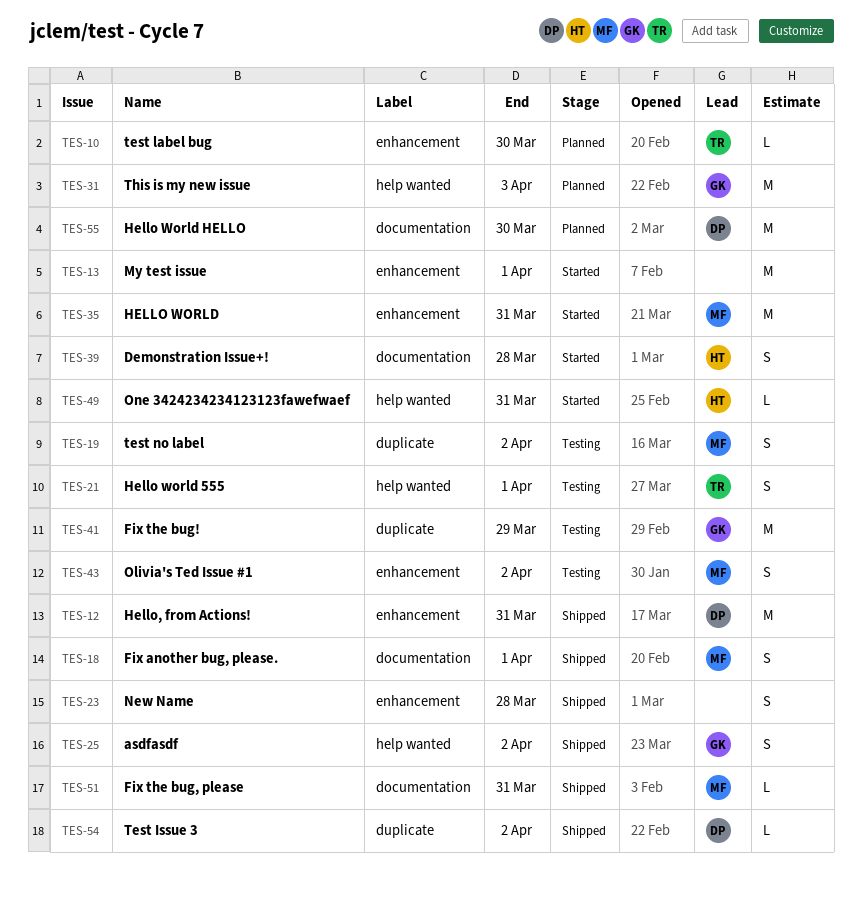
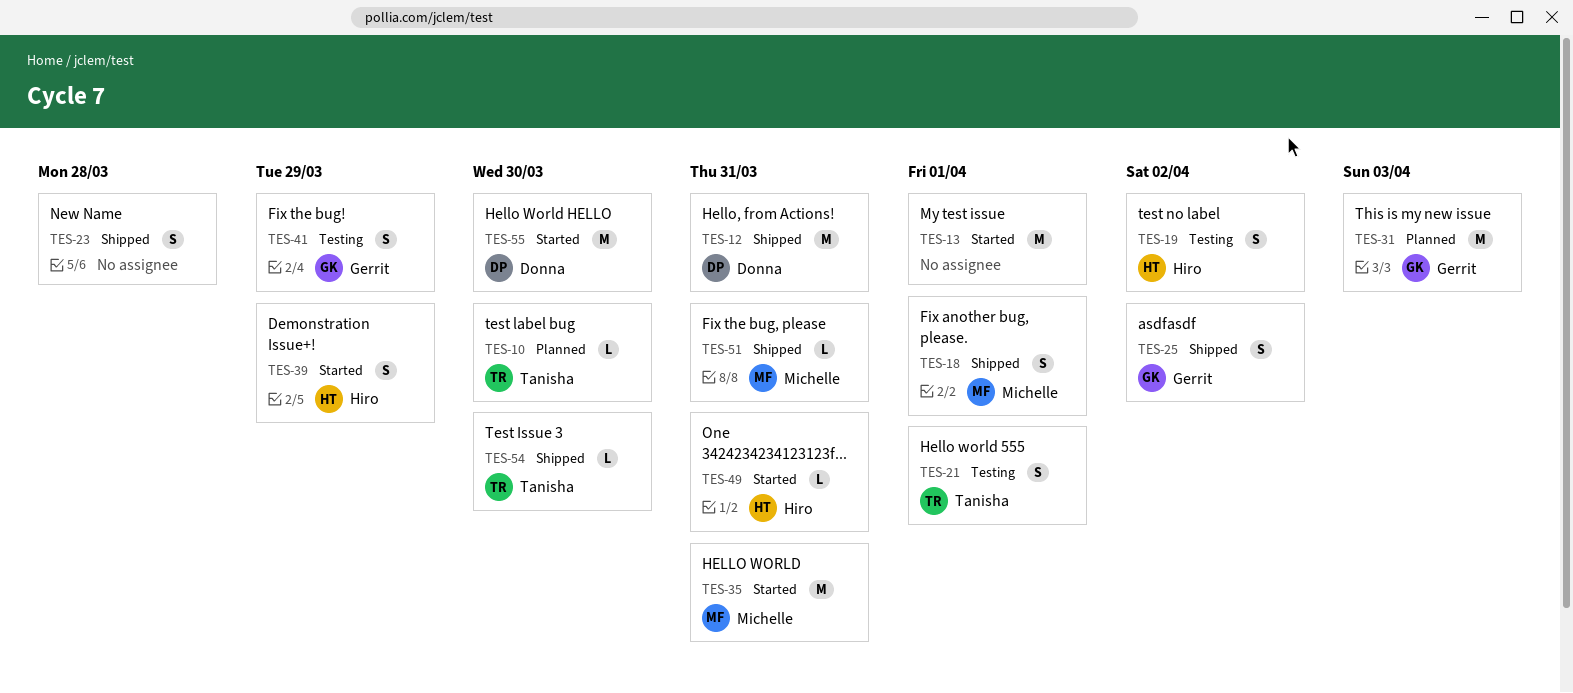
TES-19, owner: Michelle -> Hiro
TES-39, due: Mar 28 -> Mar 29
TES-41, estimate: M -> S
TES-43: present -> none
TES-54, owner: Donna -> Tanisha
TES-54, due: Apr 2 -> Mar 30
TES-55, status: Planned -> Started

